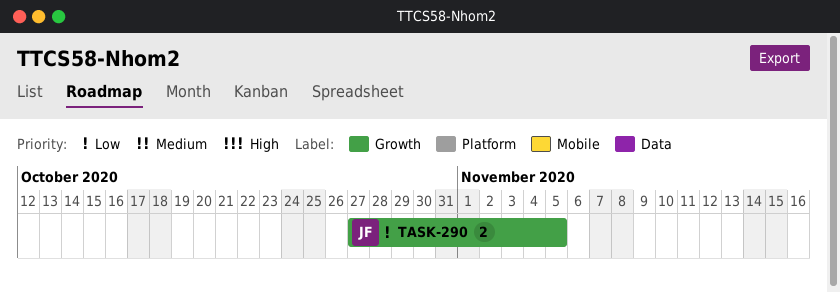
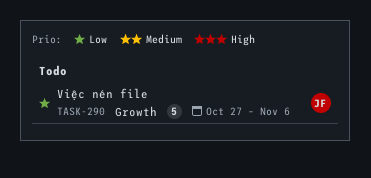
TASK-290, estimate: 2 -> 5
TASK-290, due: Nov 5 -> Nov 6

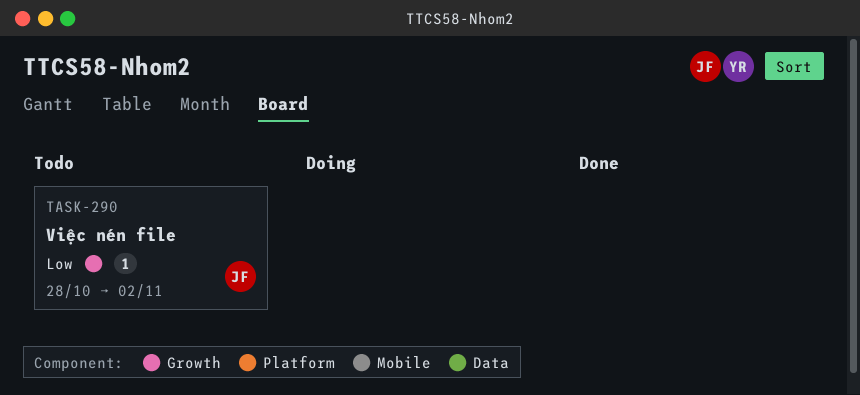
TASK-290, estimate: 5 -> 1
TASK-290, start: Oct 27 -> Oct 28
TASK-290, due: Nov 6 -> Nov 2

